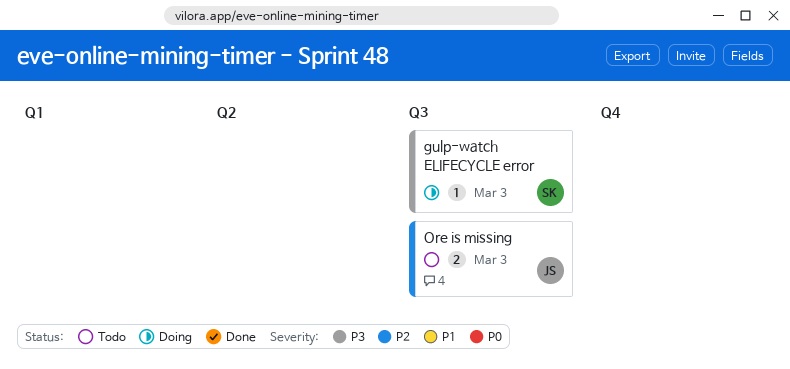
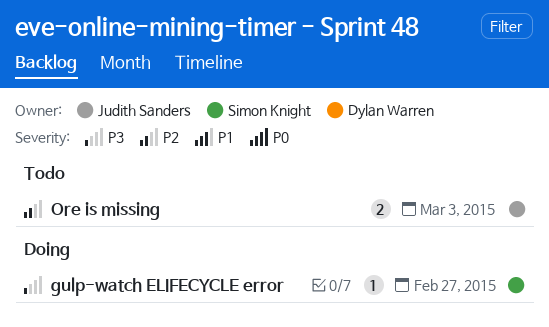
gulp-watch ELIFECYCLE error, due: Mar 3 -> Feb 27

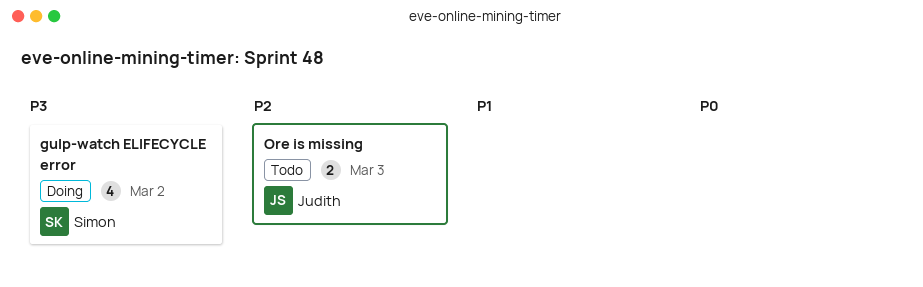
gulp-watch ELIFECYCLE error, estimate: 1 -> 4
gulp-watch ELIFECYCLE error, due: Feb 27 -> Mar 2

